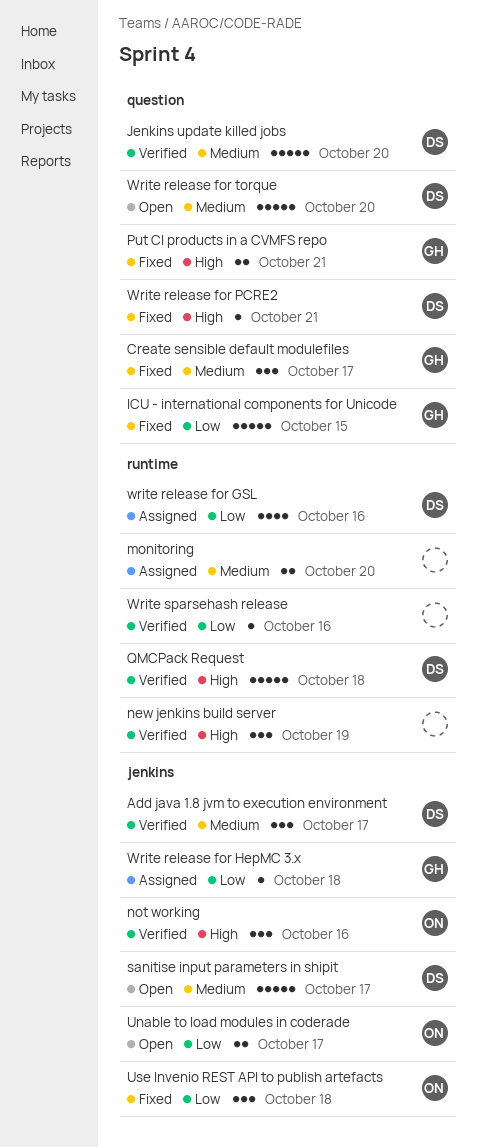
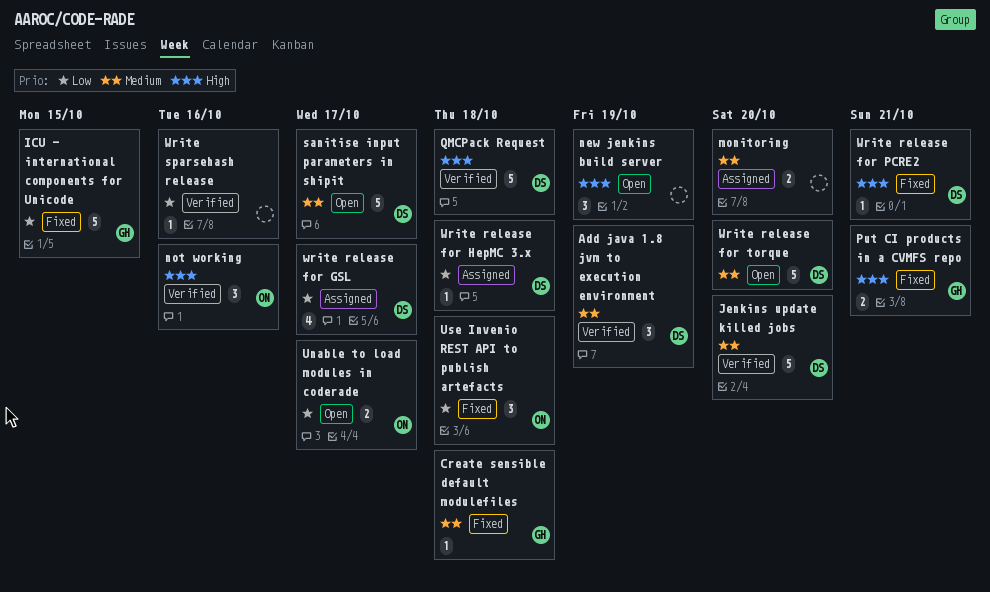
Add java 1.8 jvm to execution environment, due: Oct 17 -> Oct 19
Create sensible default modulefiles, estimate: 3 -> 1
Create sensible default modulefiles, due: Oct 17 -> Oct 18
new jenkins build server, status: Verified -> Open
write release for GSL, due: Oct 16 -> Oct 17
Write release for HepMC 3.x, owner: GH -> DS

